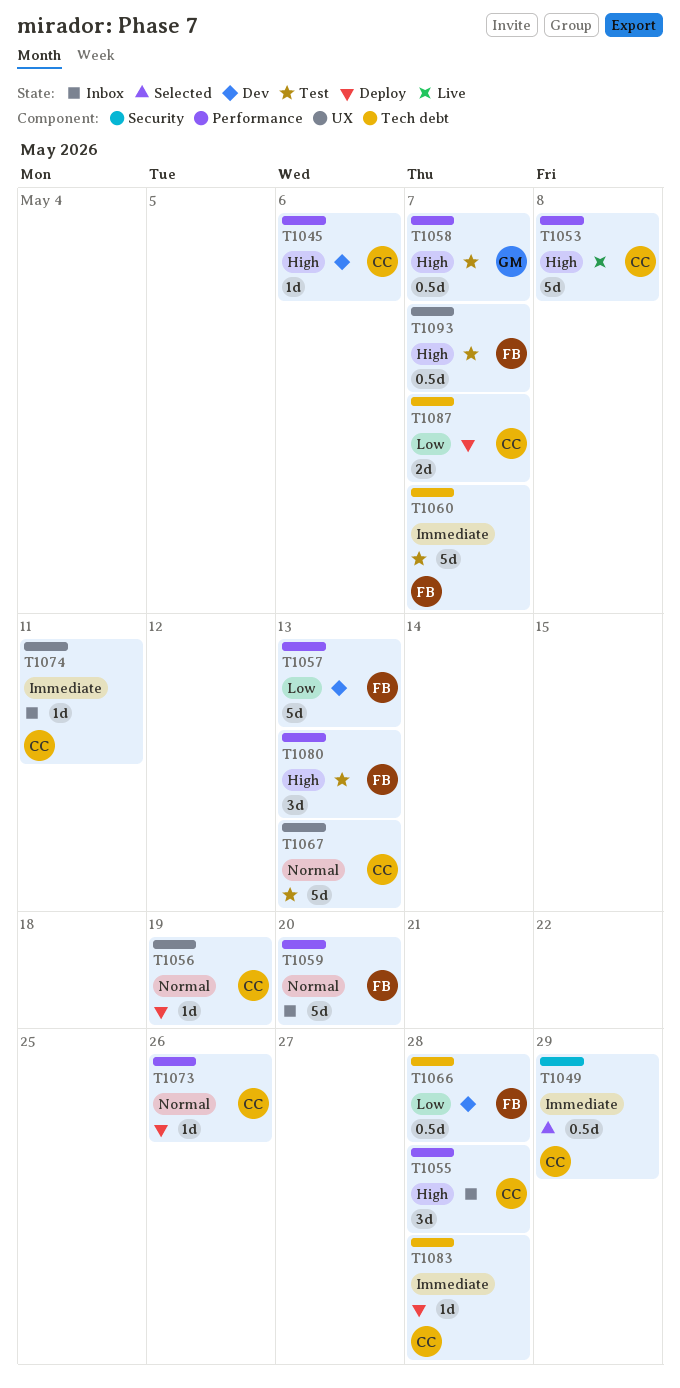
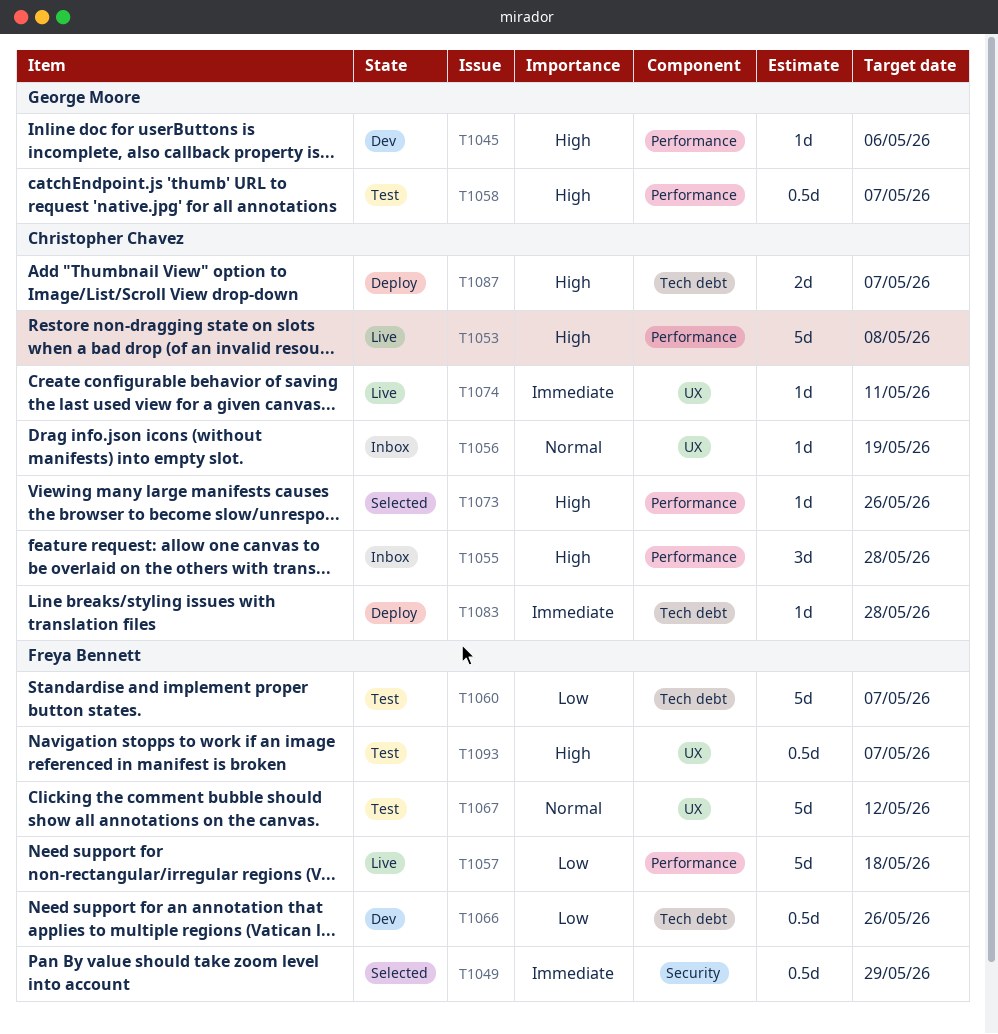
T1045, owner: Christopher Chavez -> George Moore
T1049, owner: Christopher Chavez -> Freya Bennett
T1056, status: Deploy -> Inbox
T1057, status: Dev -> Live
T1057, due: May 13 -> May 18
T1059: present -> none
T1060, priority: Immediate -> Low
T1066, due: May 28 -> May 26
T1067, owner: Christopher Chavez -> Freya Bennett
T1067, due: May 13 -> May 12
T1073, status: Deploy -> Selected
T1073, priority: Normal -> High
T1074, status: Inbox -> Live
T1080: present -> none
T1087, priority: Low -> High

